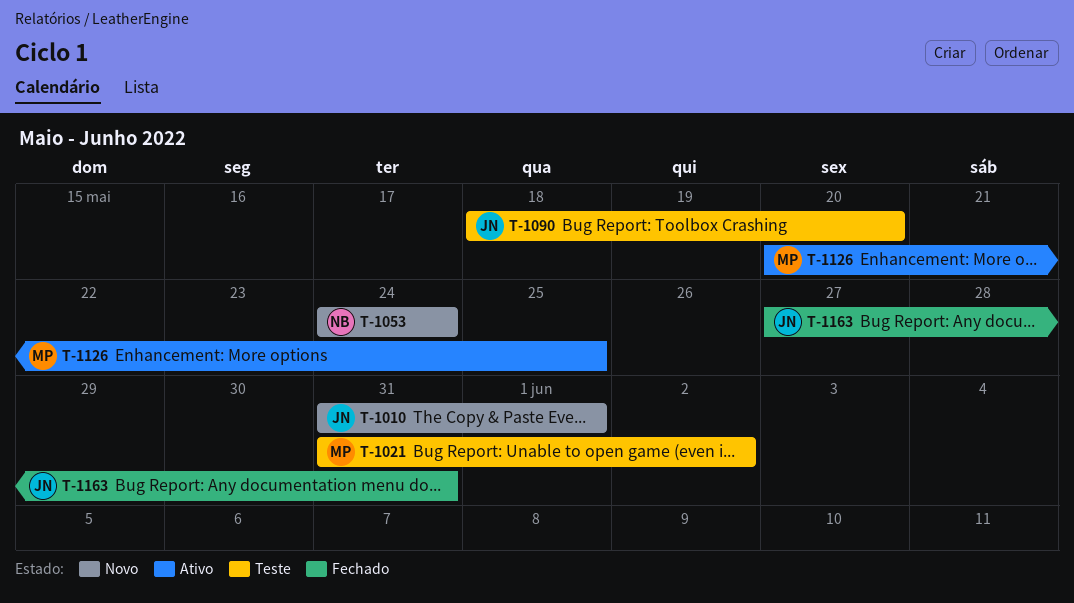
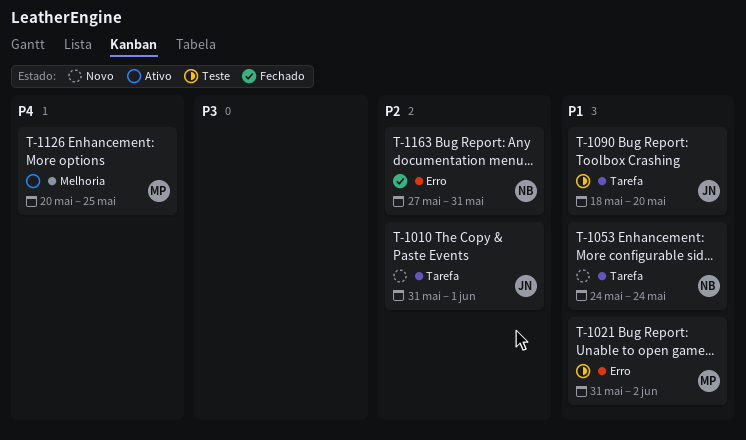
T-1163, owner: JN -> NB

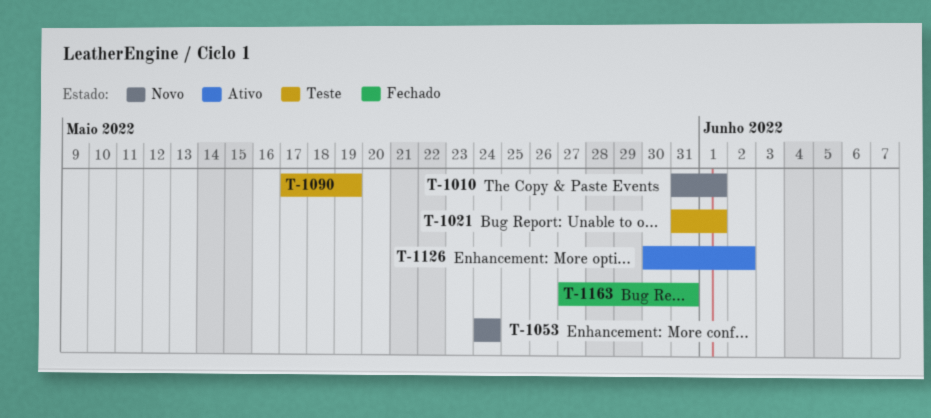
T-1021, due: Jun 2 -> Jun 1
T-1090, start: May 18 -> May 17
T-1090, due: May 20 -> May 19
T-1126, start: May 20 -> May 30
T-1126, due: May 25 -> Jun 2

